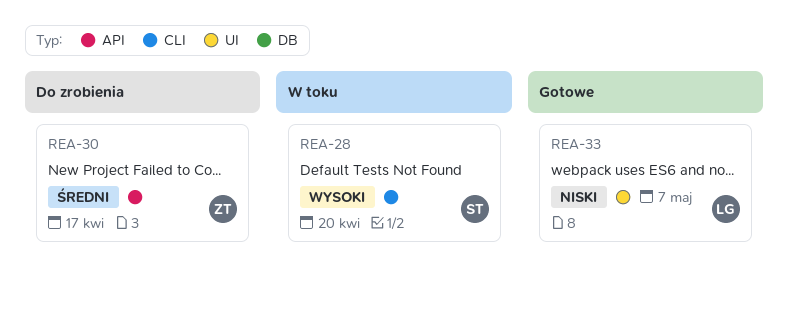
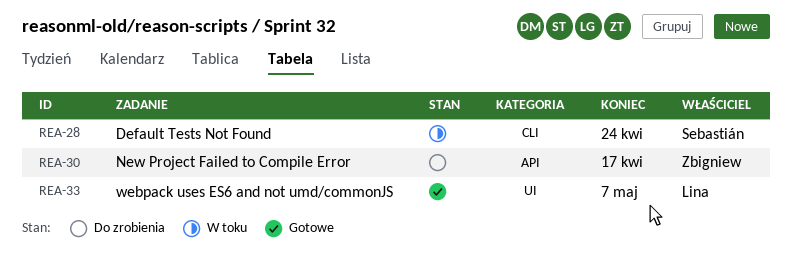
REA-28, due: Apr 20 -> Apr 24

